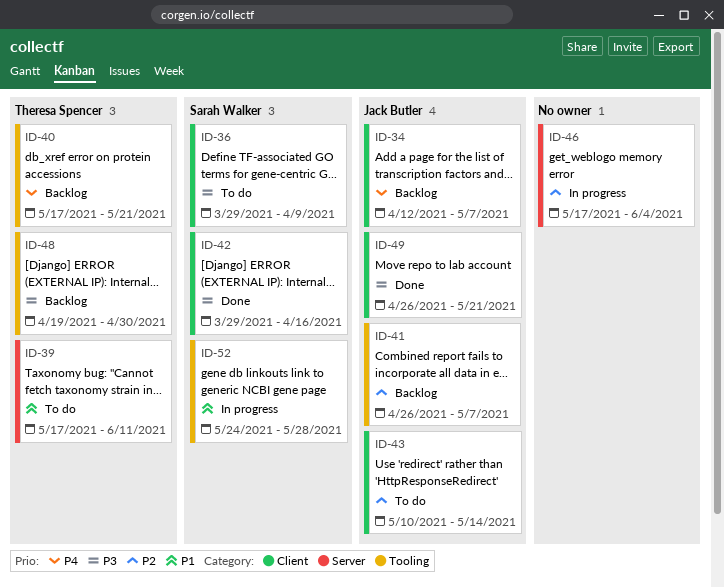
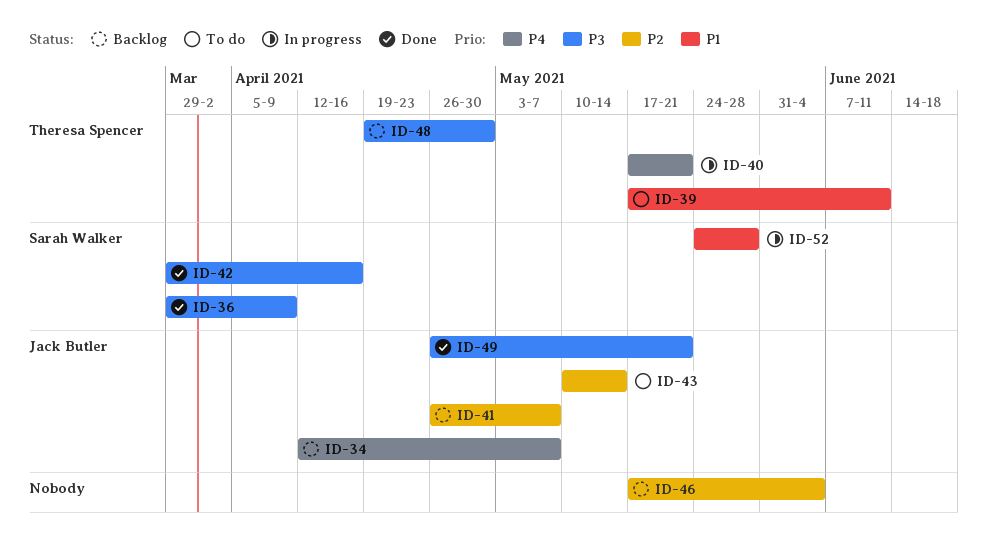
ID-36, status: To do -> Done
ID-40, status: Backlog -> In progress
ID-46, status: In progress -> Backlog

